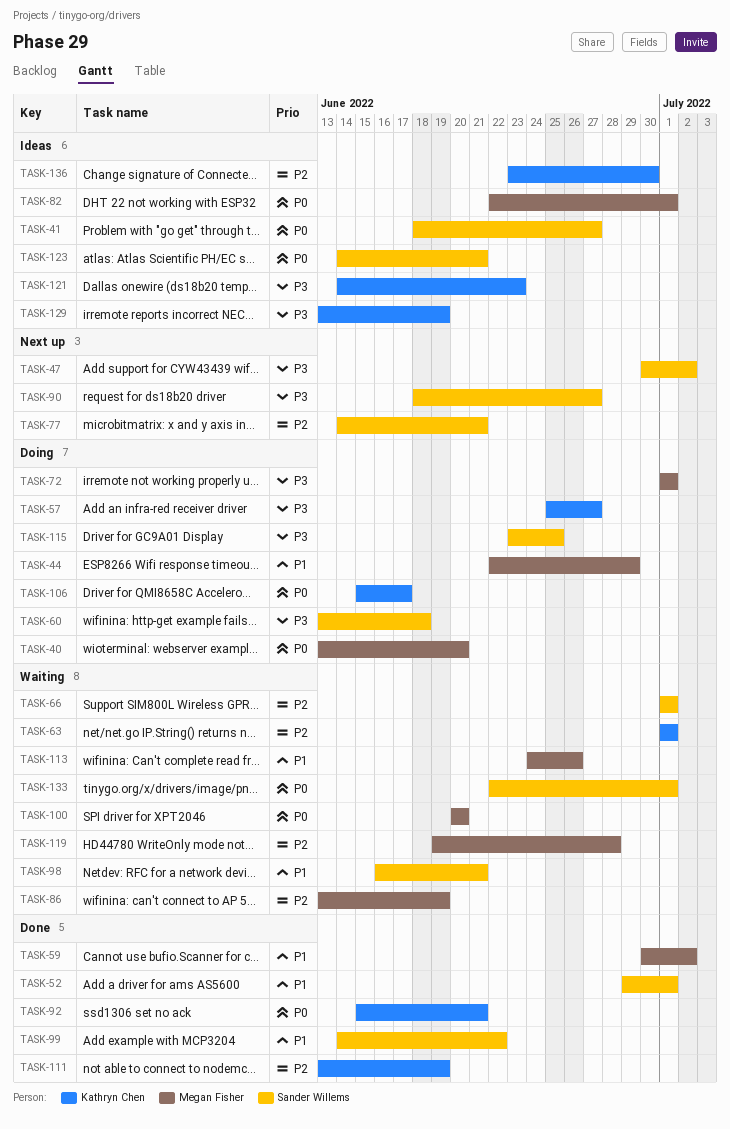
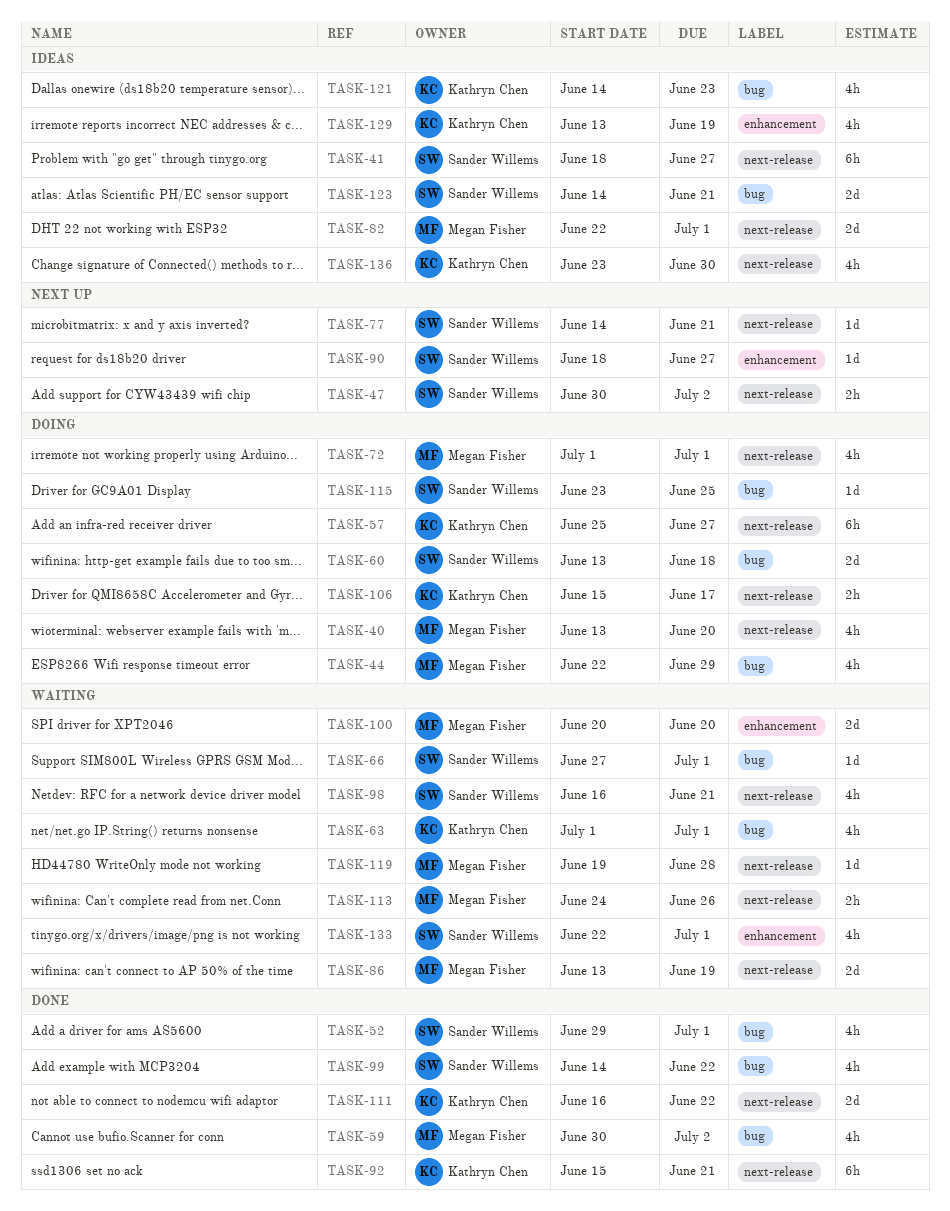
TASK-66, start: Jul 1 -> Jun 27
TASK-111, start: Jun 13 -> Jun 16
TASK-111, due: Jun 19 -> Jun 22

